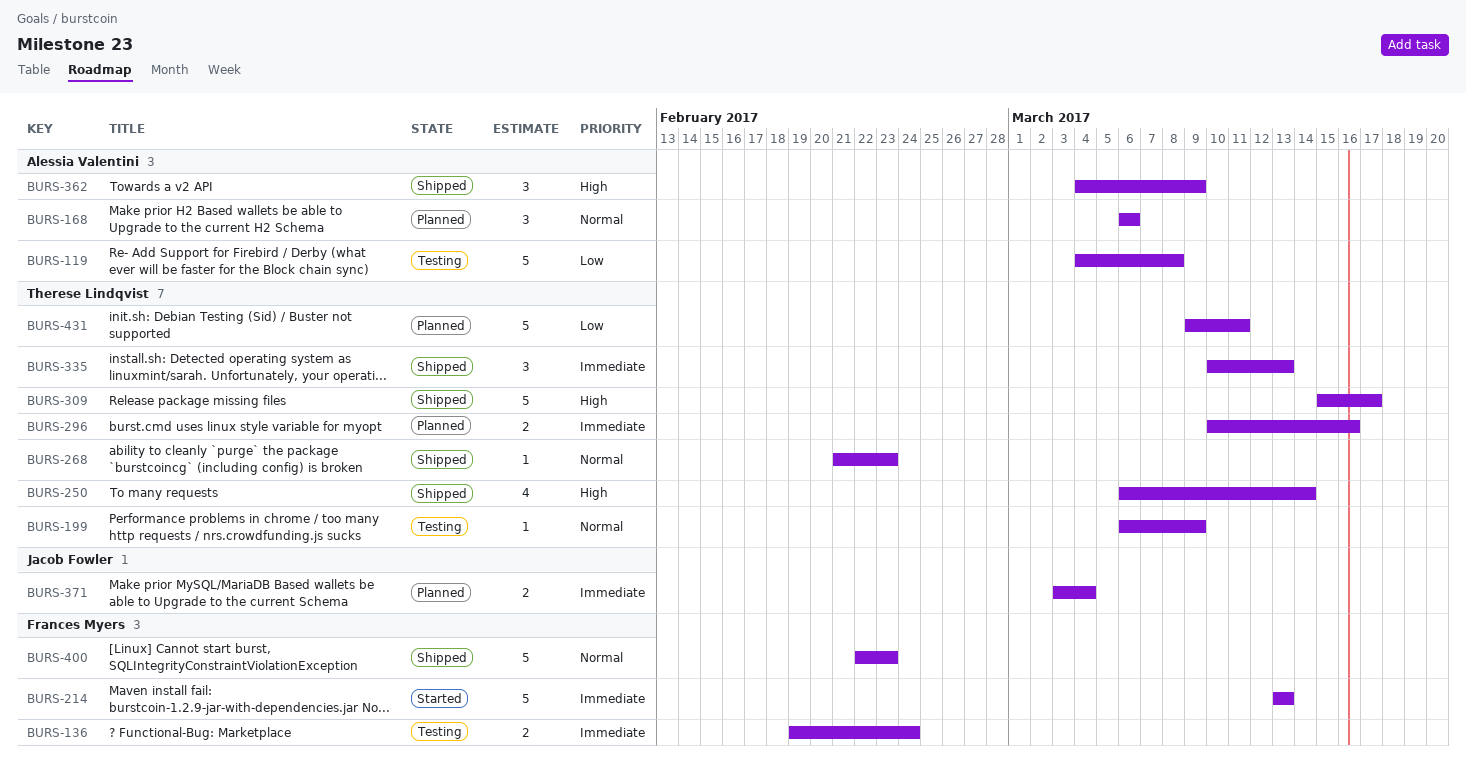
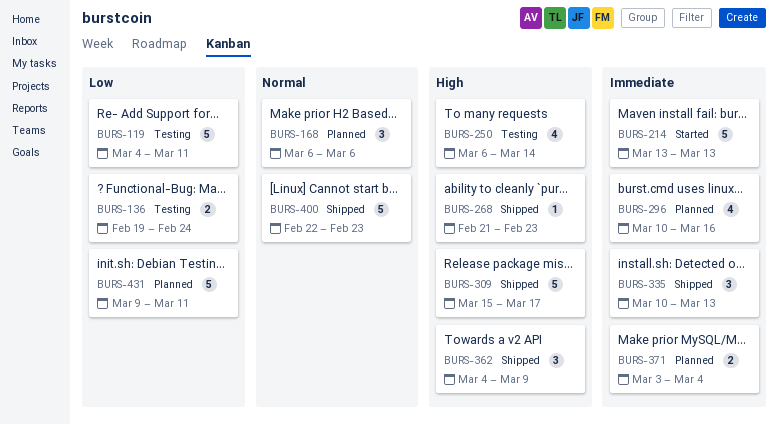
BURS-119, due: Mar 8 -> Mar 11
BURS-136, priority: Immediate -> Low
BURS-199: present -> none
BURS-250, status: Shipped -> Testing
BURS-268, priority: Normal -> High
BURS-296, estimate: 2 -> 4

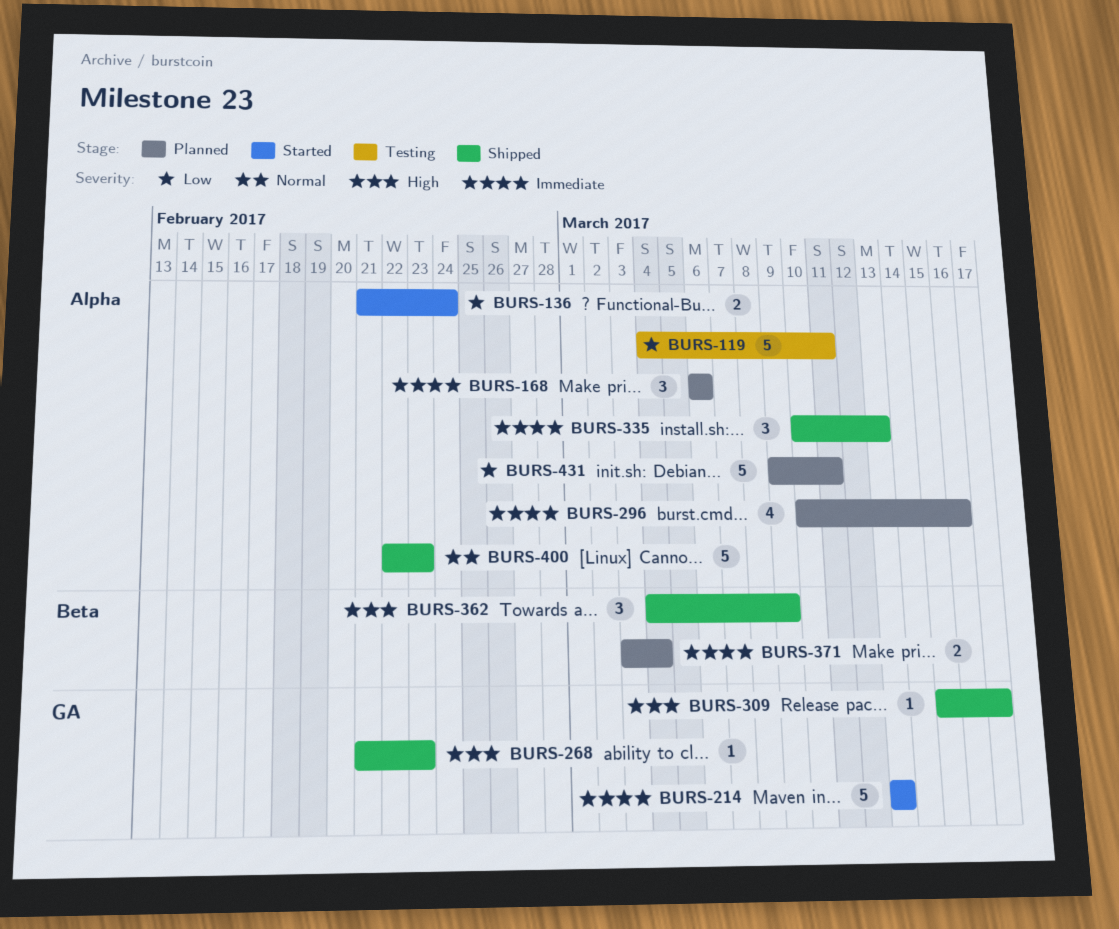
BURS-136, status: Testing -> Started
BURS-136, start: Feb 19 -> Feb 21
BURS-168, priority: Normal -> Immediate
BURS-250: present -> none
BURS-309, estimate: 5 -> 1

